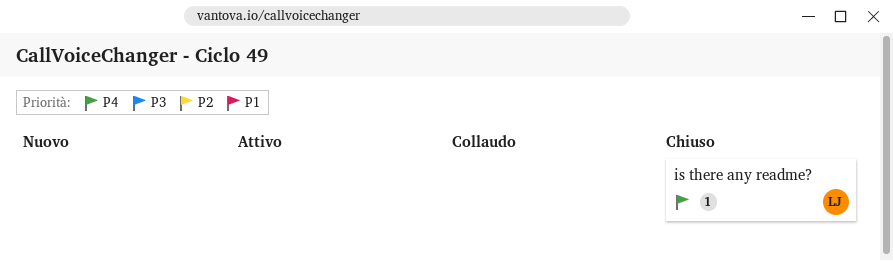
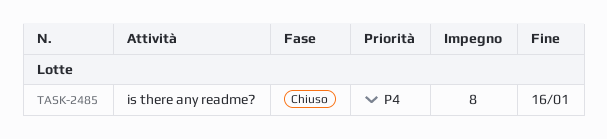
is there any readme?, estimate: 1 -> 8

